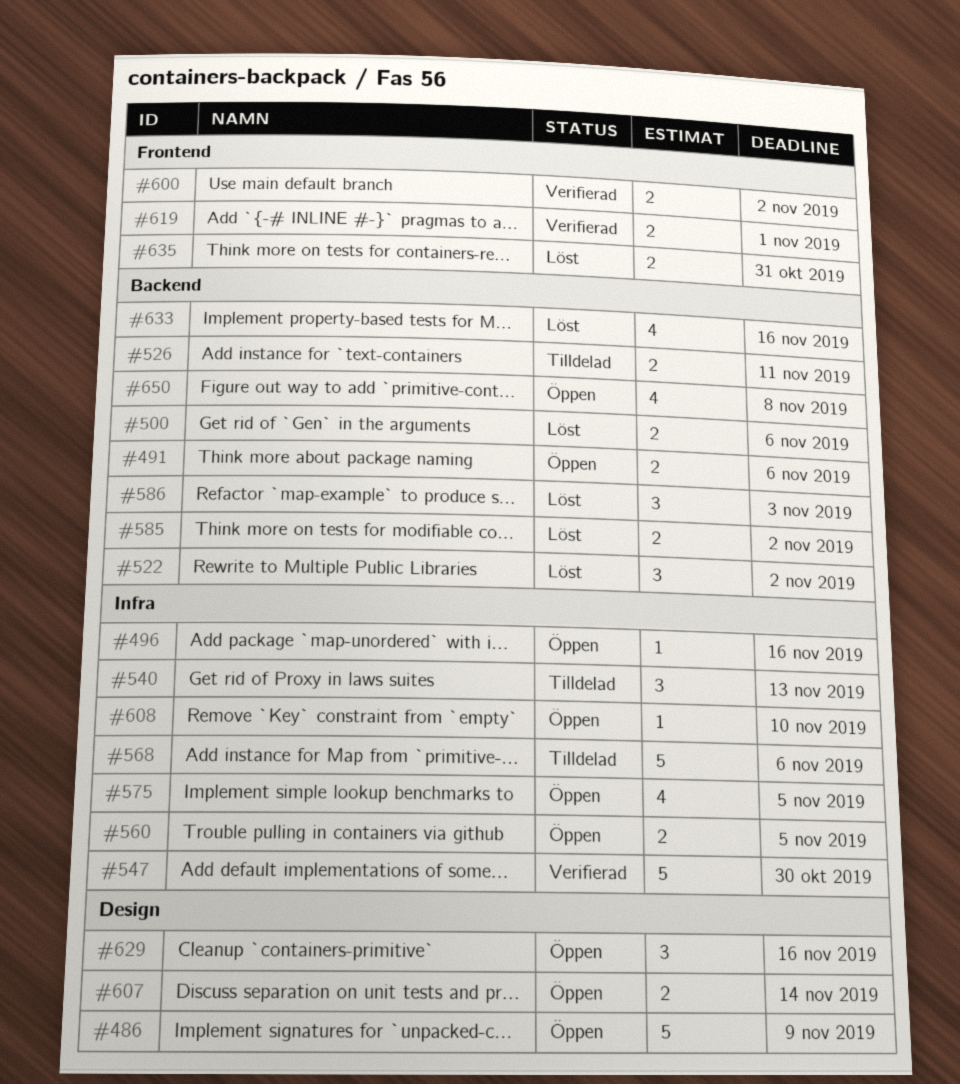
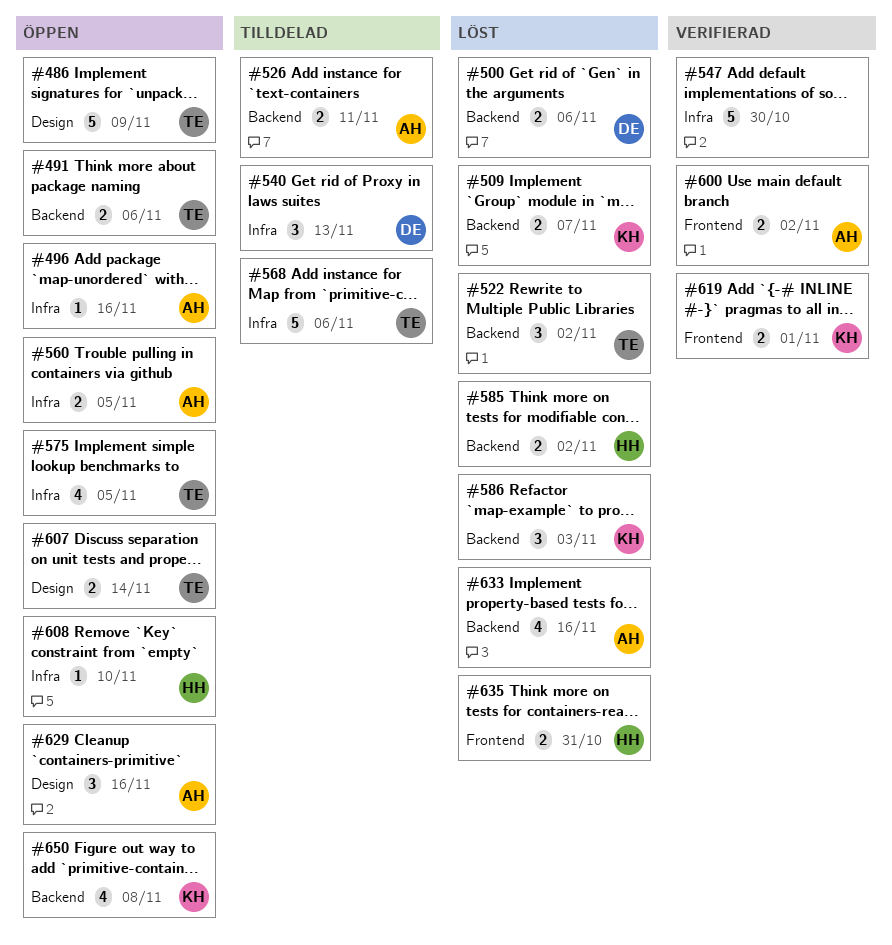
#509: none -> present

